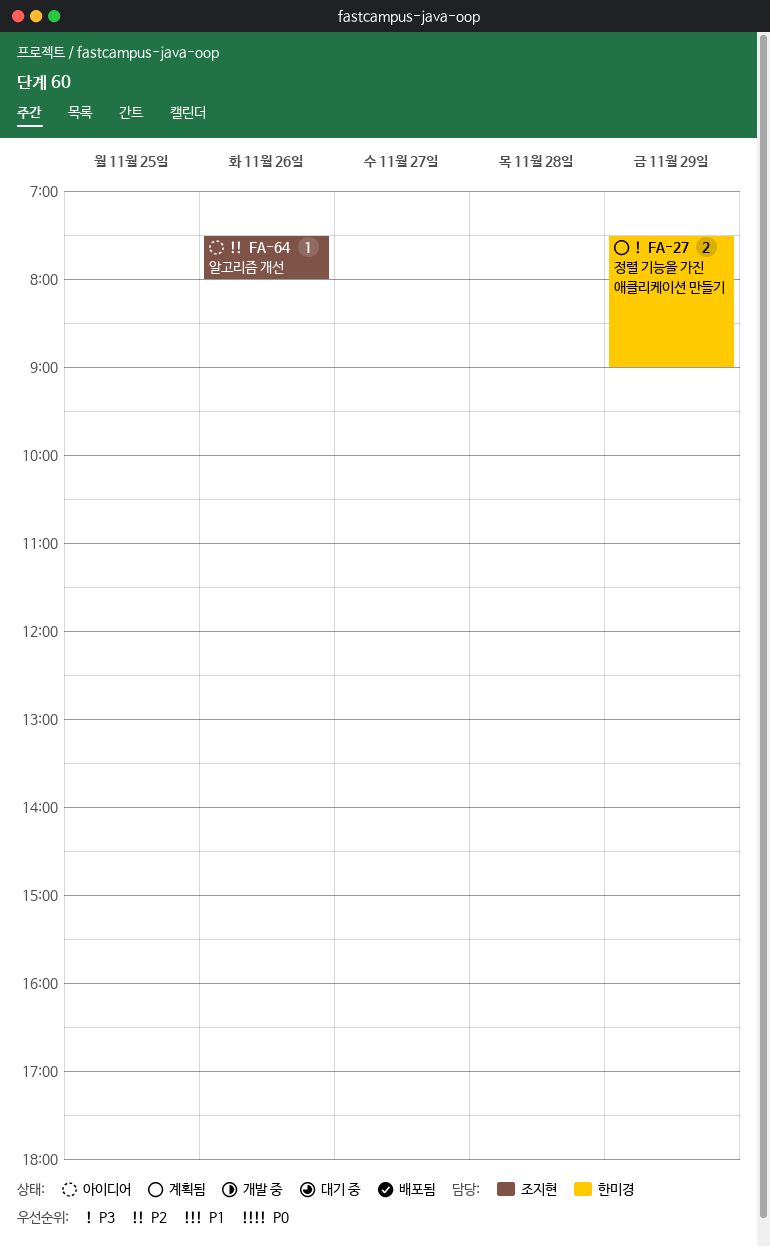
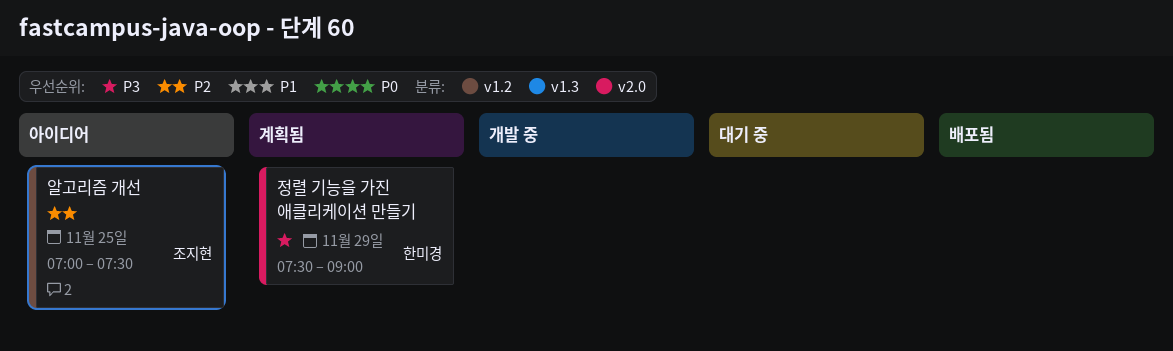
알고리즘 개선, day: Nov 26 -> Nov 25
알고리즘 개선, begins: 07:30 -> 07:00
알고리즘 개선, ends: 08:00 -> 07:30

